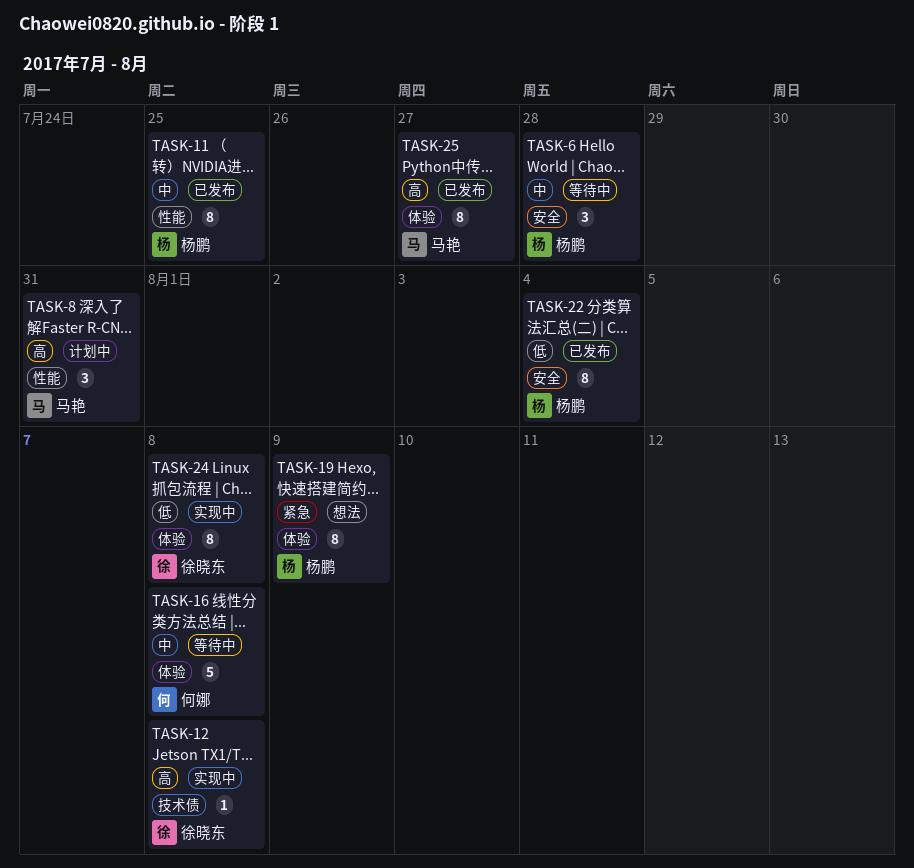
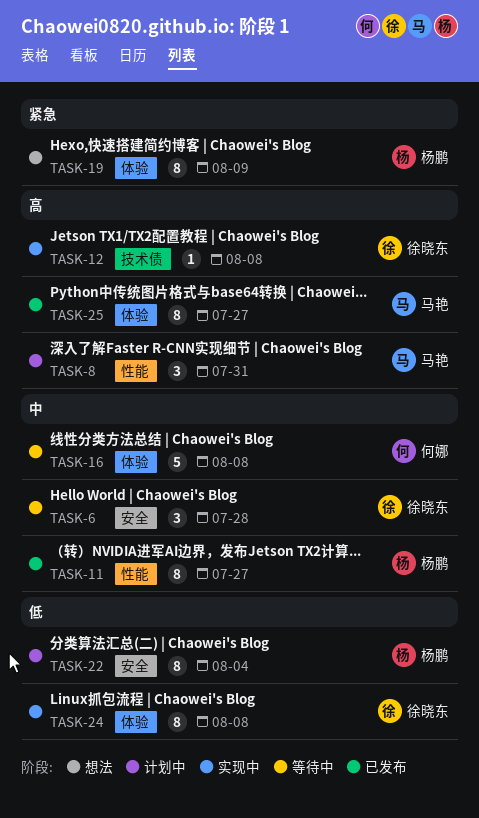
TASK-6, owner: 杨鹏 -> 徐晓东
TASK-11, due: Jul 25 -> Jul 27
TASK-22, status: 已发布 -> 计划中

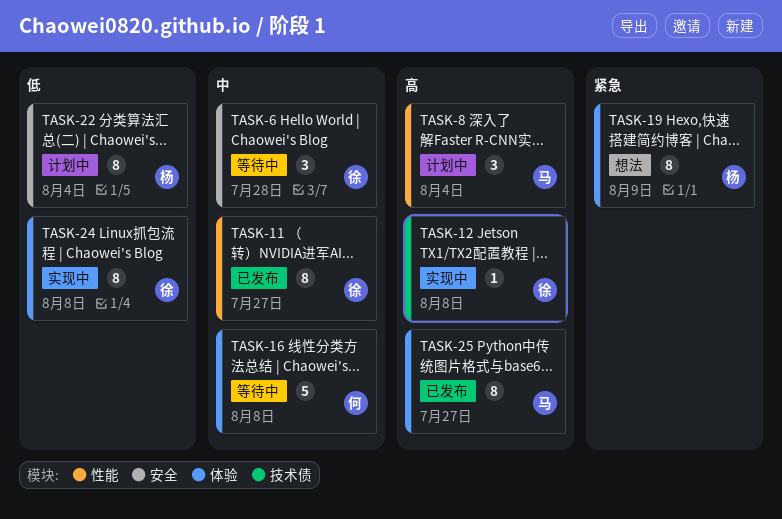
TASK-8, due: Jul 31 -> Aug 4
TASK-11, owner: 杨鹏 -> 徐晓东

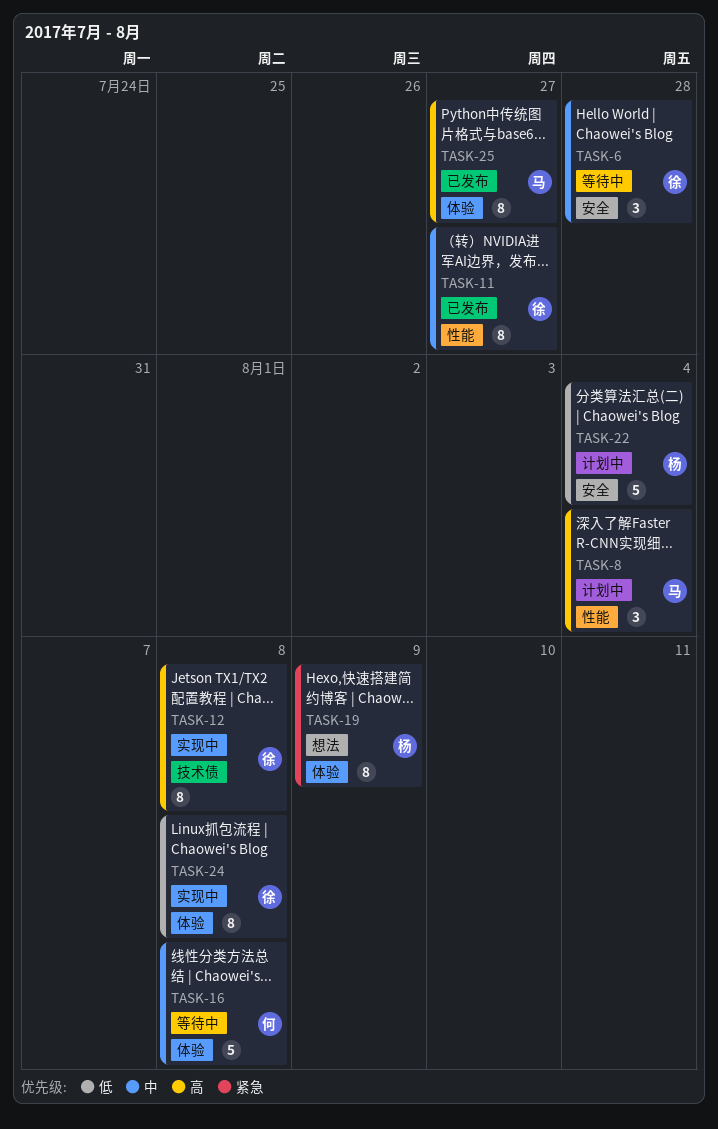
TASK-12, estimate: 1 -> 8
TASK-22, estimate: 8 -> 5

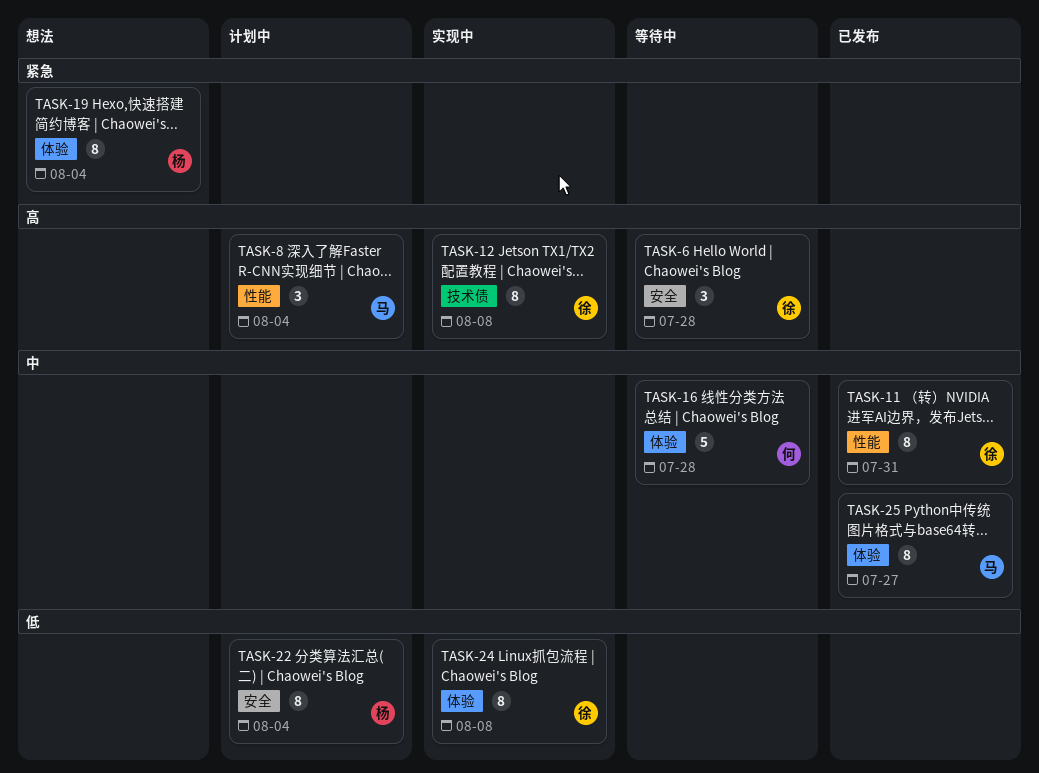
TASK-6, priority: 中 -> 高
TASK-11, due: Jul 27 -> Jul 31
TASK-16, due: Aug 8 -> Jul 28
TASK-19, due: Aug 9 -> Aug 4
TASK-22, estimate: 5 -> 8
TASK-25, priority: 高 -> 中

